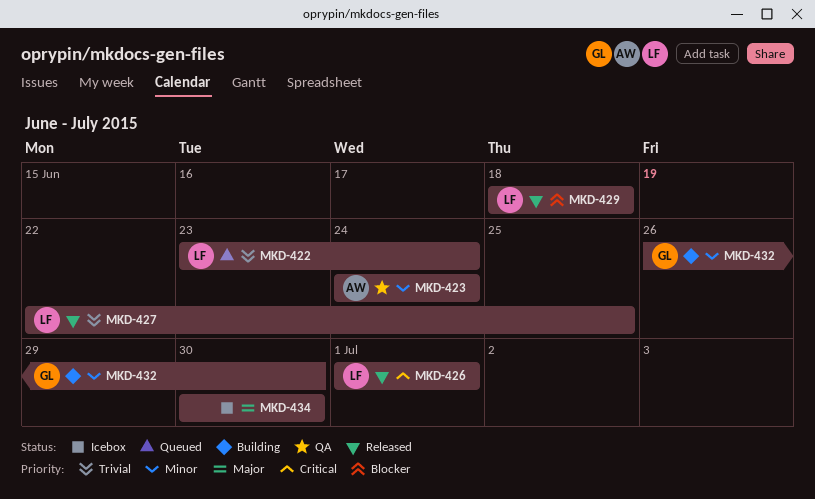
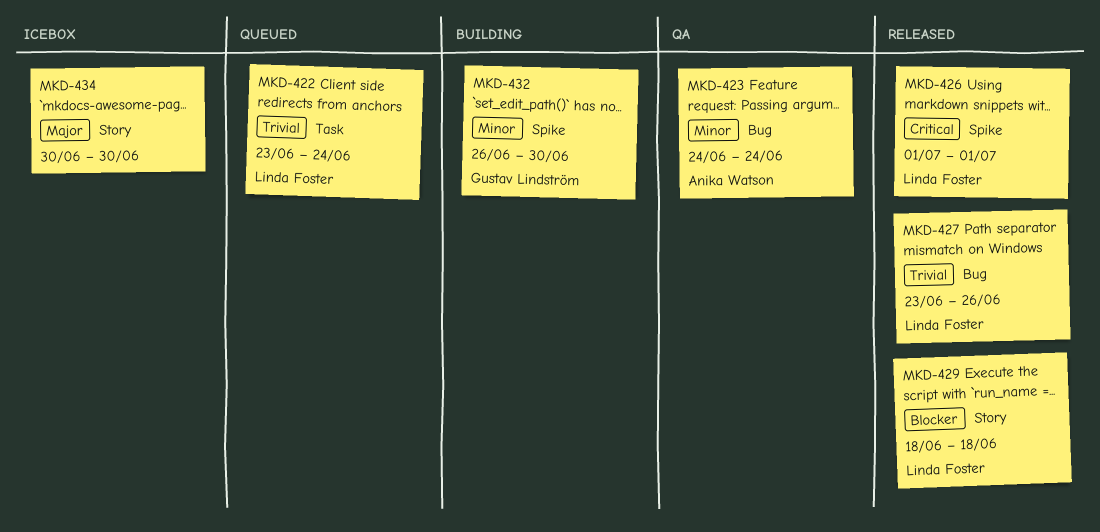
MKD-427, start: Jun 22 -> Jun 23
MKD-427, due: Jun 25 -> Jun 26

